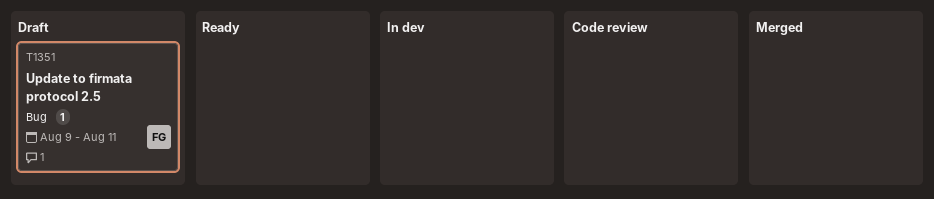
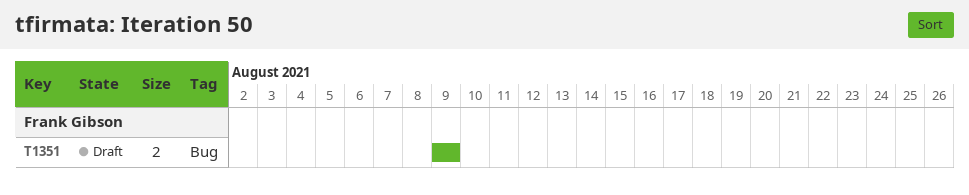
T1351, estimate: 1 -> 2
T1351, due: Aug 11 -> Aug 9

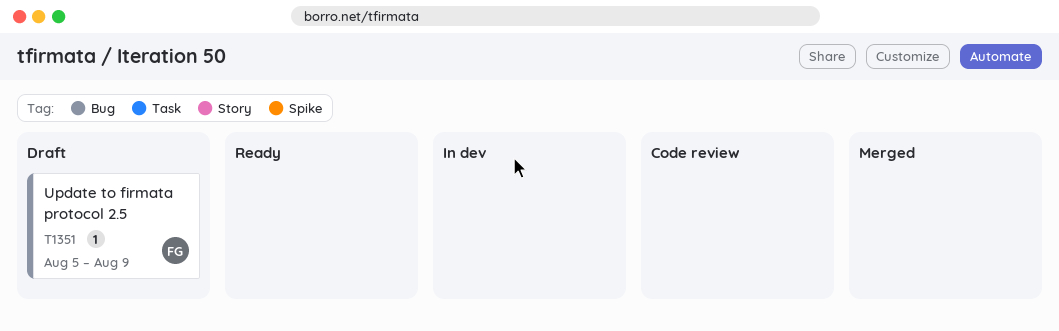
T1351, estimate: 2 -> 1
T1351, start: Aug 9 -> Aug 5

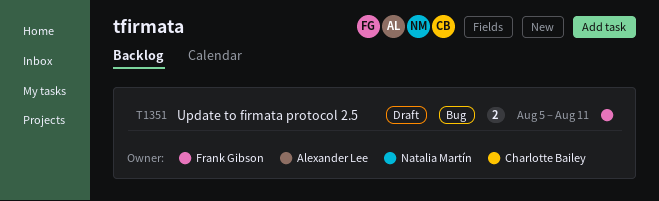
T1351, estimate: 1 -> 2
T1351, due: Aug 9 -> Aug 11

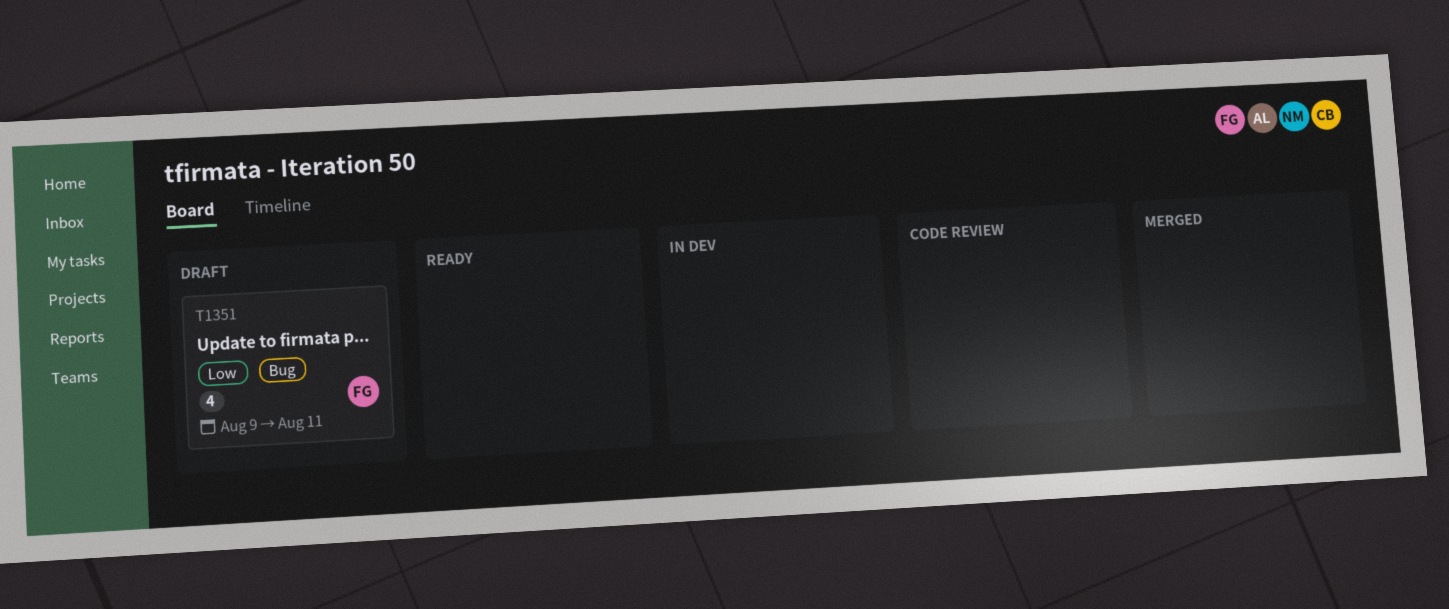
T1351, estimate: 2 -> 4
T1351, start: Aug 5 -> Aug 9

